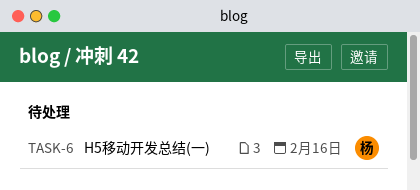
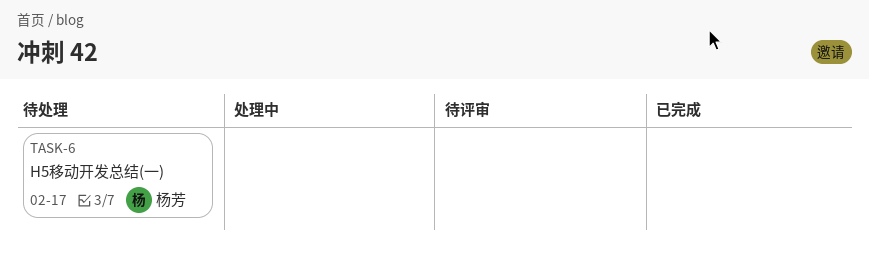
TASK-6, due: Feb 16 -> Feb 17

